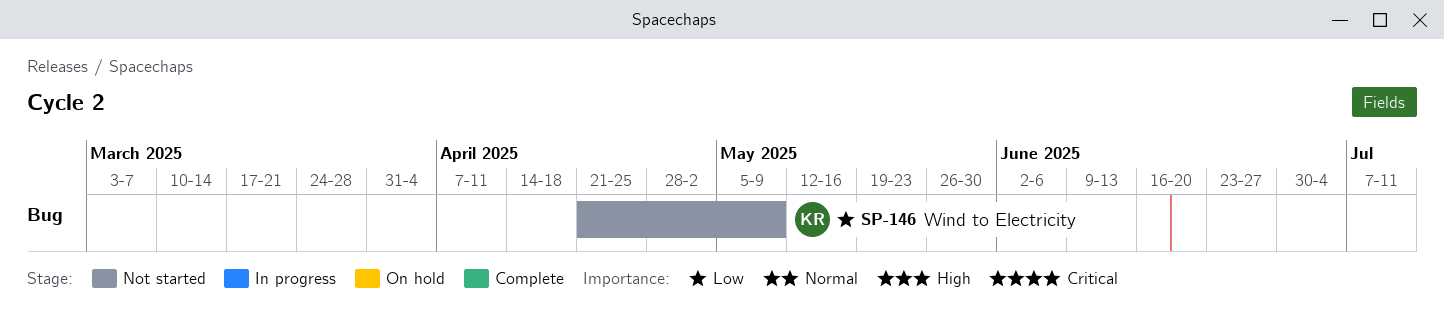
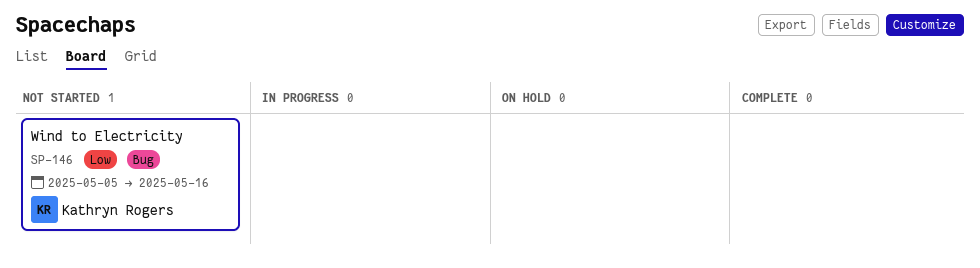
SP-146, start: Apr 21 -> May 5
SP-146, due: May 9 -> May 16

